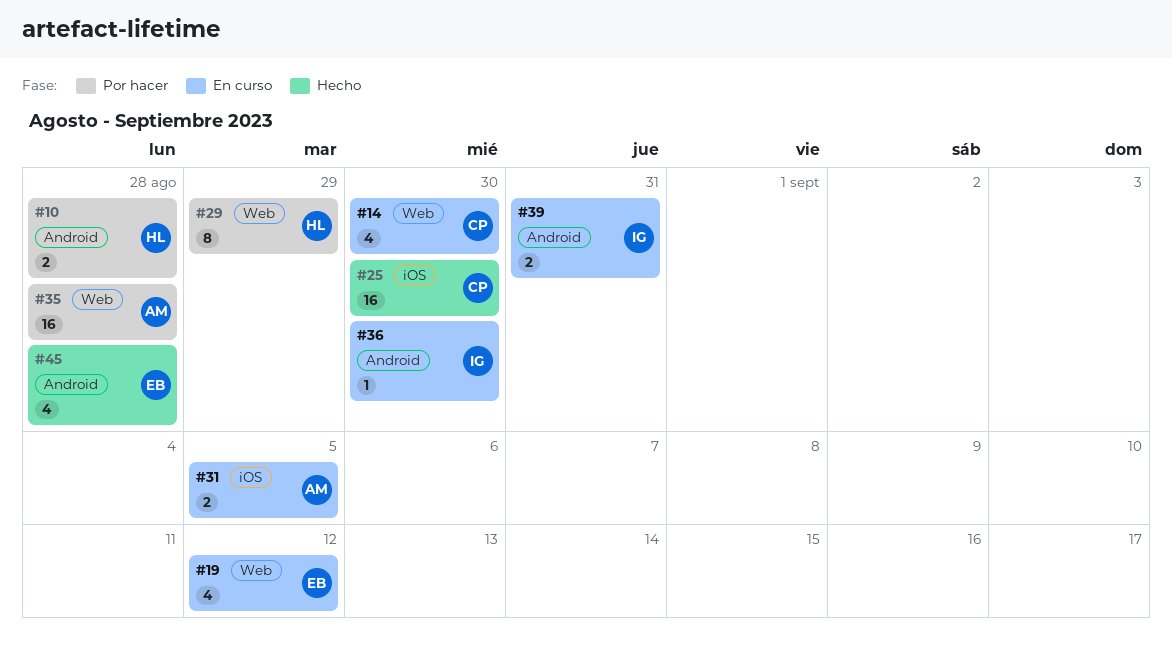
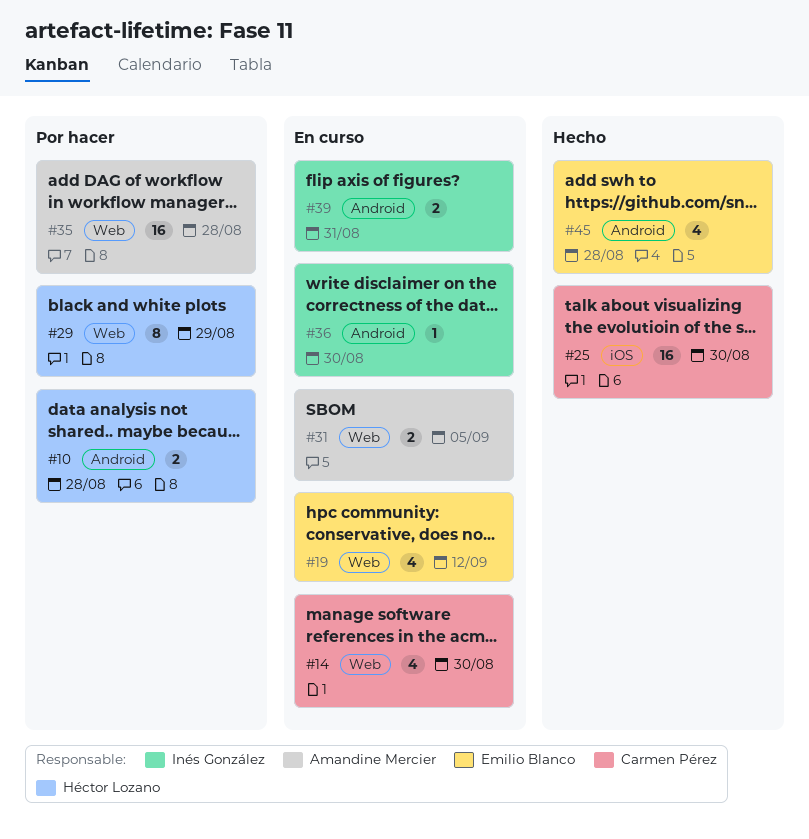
#31, label: iOS -> Web

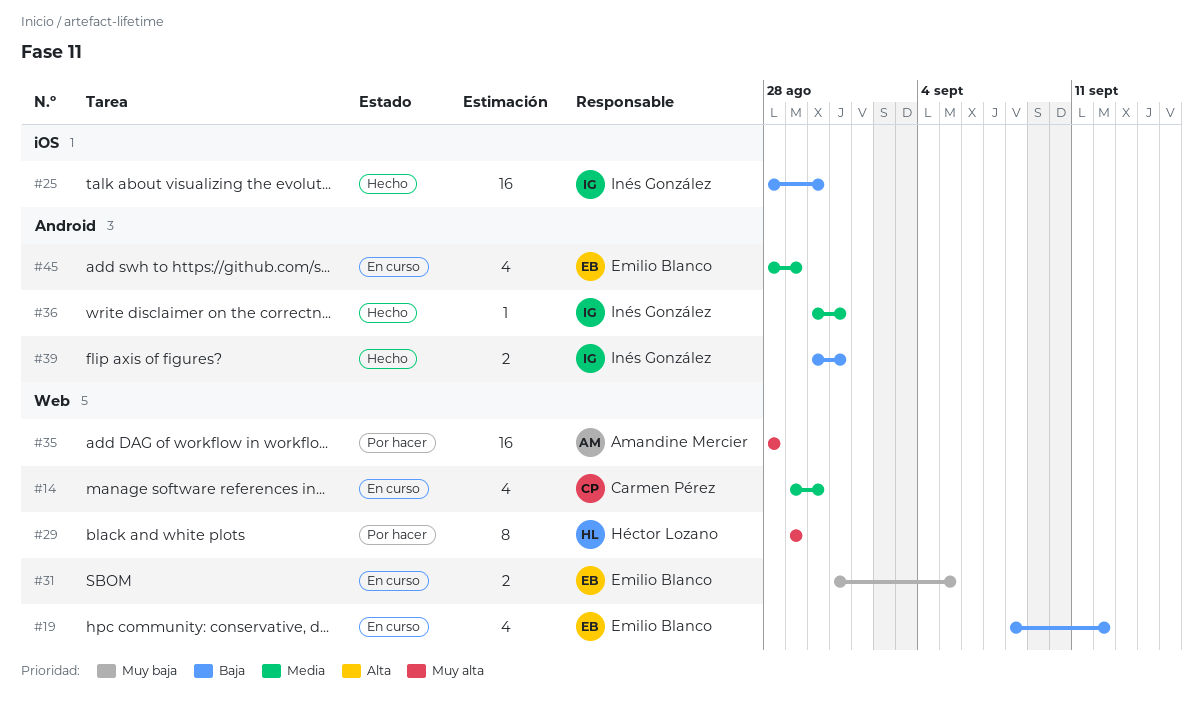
#10: present -> none
#25, owner: Carmen Pérez -> Inés González
#31, owner: Amandine Mercier -> Emilio Blanco
#36, status: En curso -> Hecho
#36, due: Aug 30 -> Aug 31
#39, status: En curso -> Hecho
#45, status: Hecho -> En curso
#45, due: Aug 28 -> Aug 29

